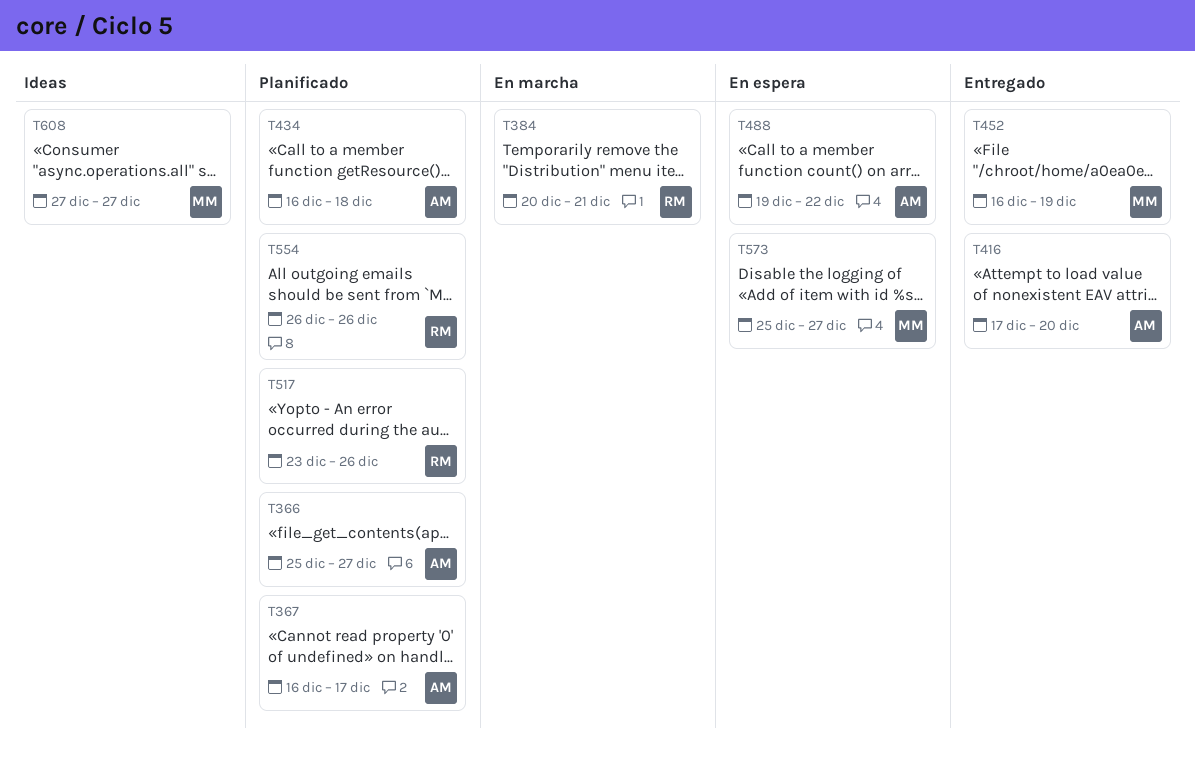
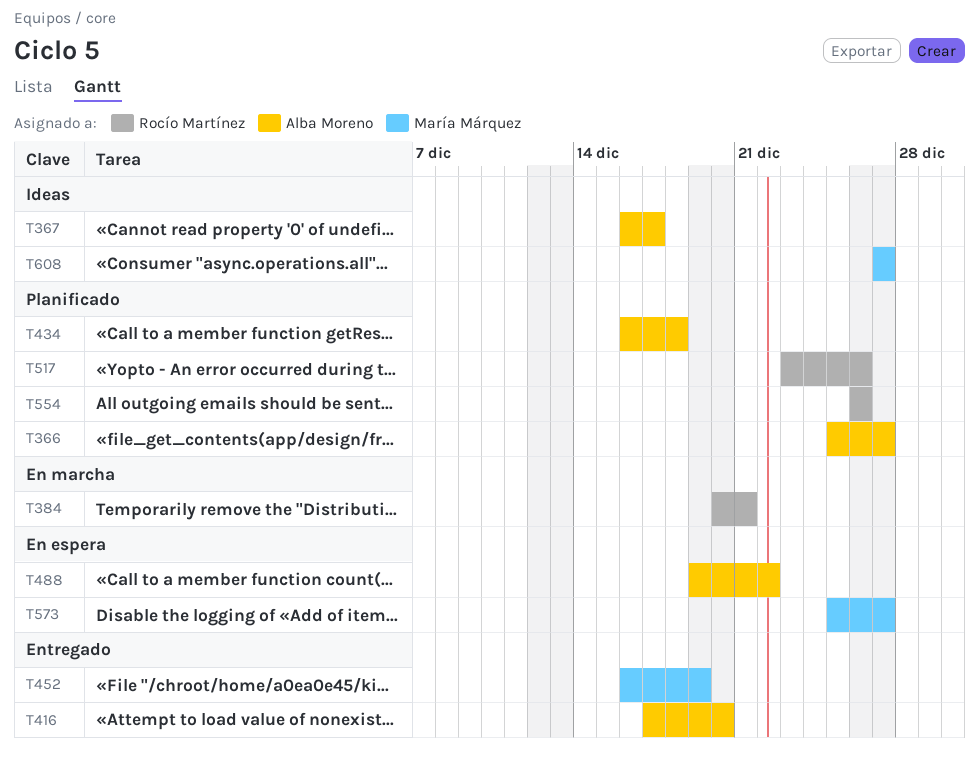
T367, status: Planificado -> Ideas

